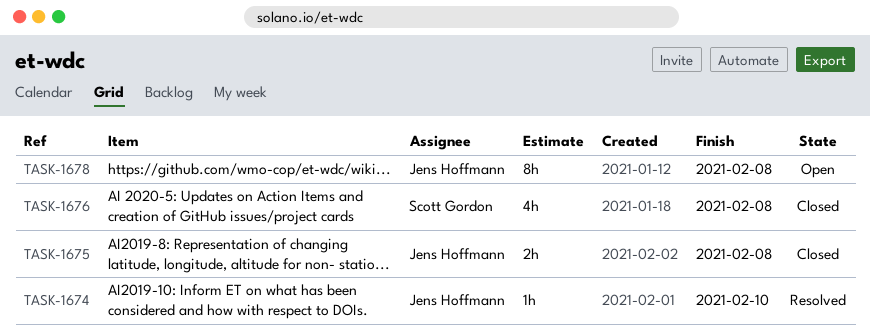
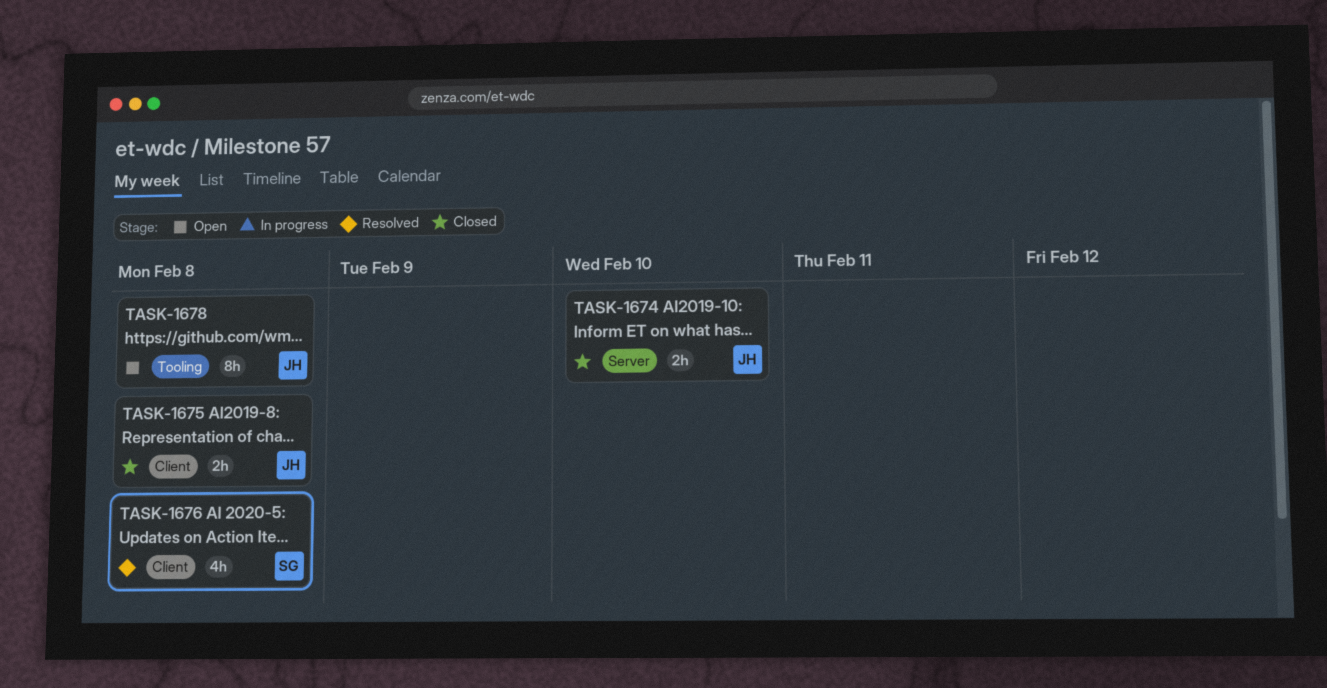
TASK-1674, status: Resolved -> Closed
TASK-1674, estimate: 1h -> 2h
TASK-1676, status: Closed -> Resolved

